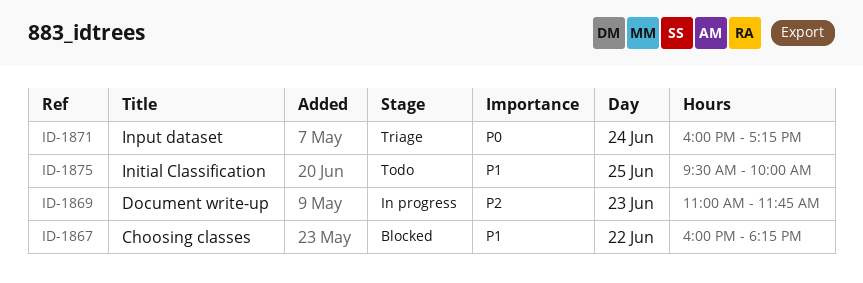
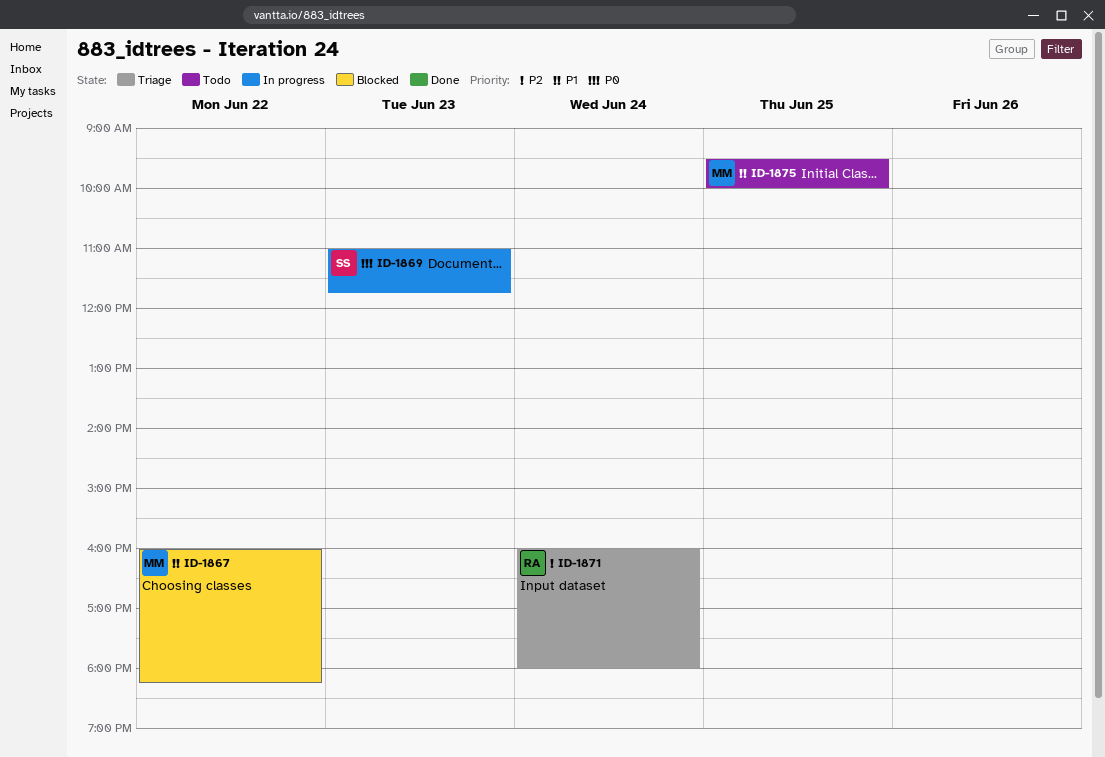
ID-1869, priority: P2 -> P0
ID-1871, priority: P0 -> P2
ID-1871, ends: 17:15 -> 18:00

